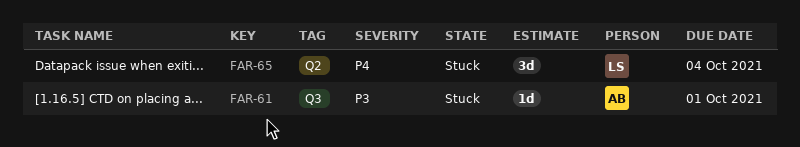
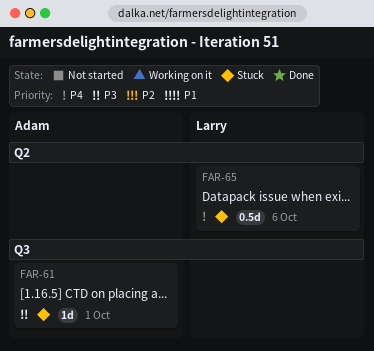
FAR-65, estimate: 3d -> 0.5d
FAR-65, due: Oct 4 -> Oct 6

